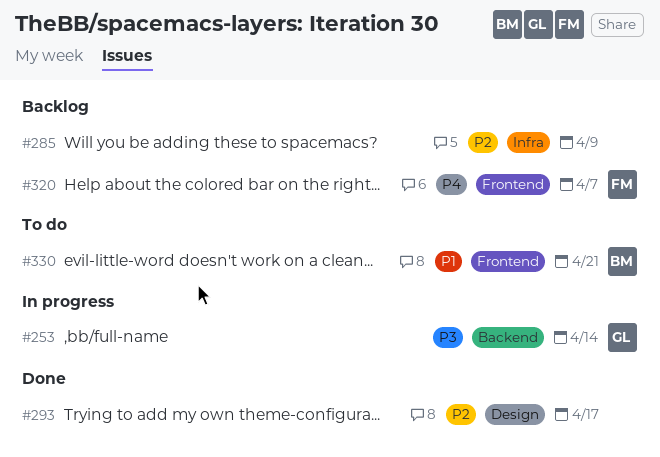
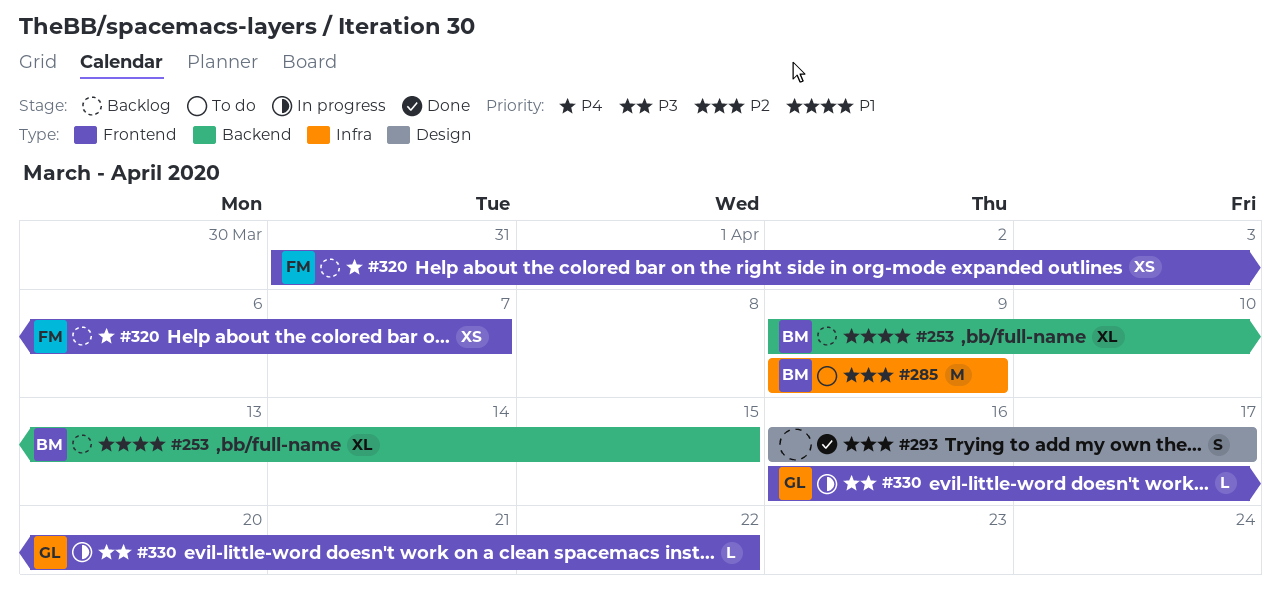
#253, status: In progress -> Backlog
#253, owner: GL -> BM
#253, priority: P3 -> P1
#253, due: Apr 14 -> Apr 15
#285, status: Backlog -> To do
#285, owner: none -> BM
#330, status: To do -> In progress
#330, owner: BM -> GL
#330, priority: P1 -> P3
#330, due: Apr 21 -> Apr 22

